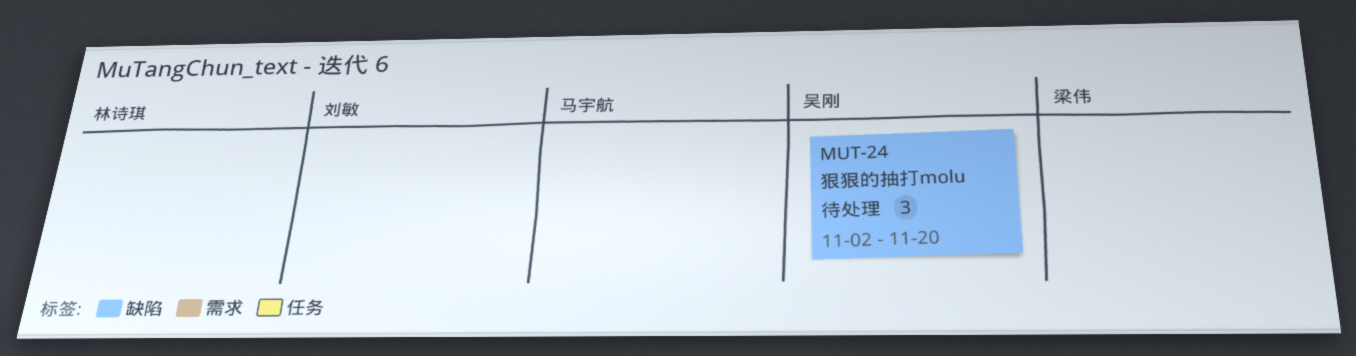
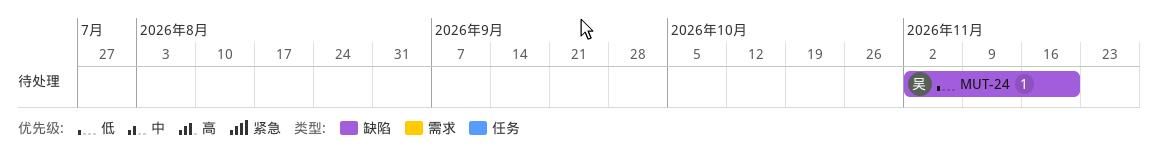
MUT-24, estimate: 3 -> 1

